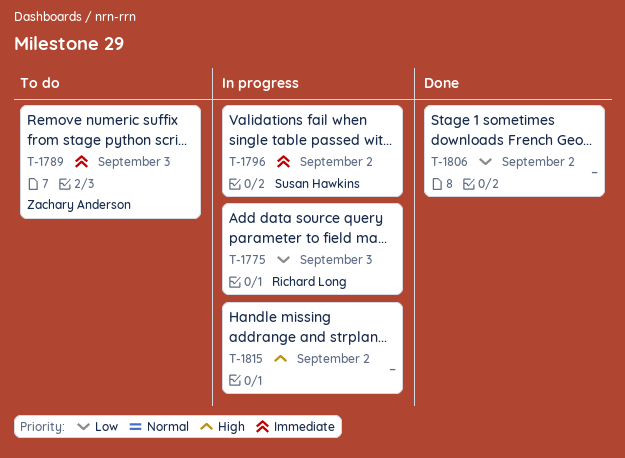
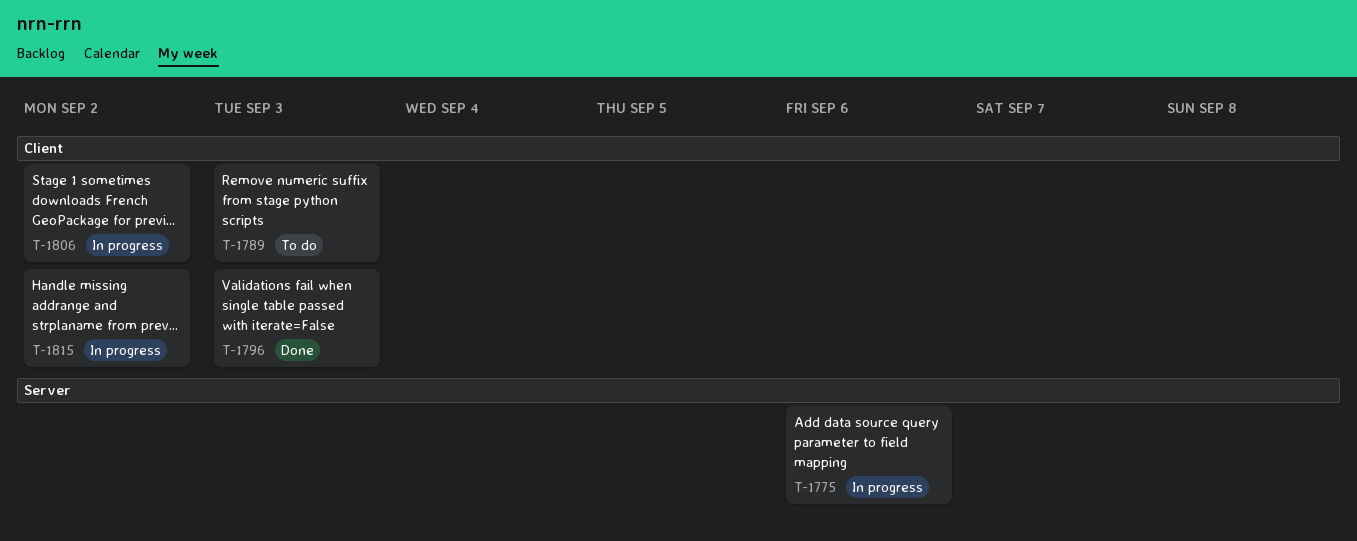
T-1775, due: Sep 3 -> Sep 6
T-1796, status: In progress -> Done
T-1796, due: Sep 2 -> Sep 3
T-1806, status: Done -> In progress

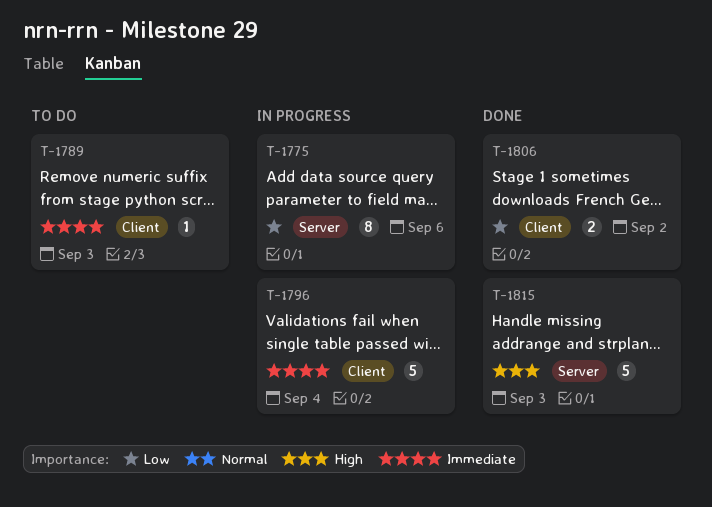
T-1796, status: Done -> In progress
T-1796, due: Sep 3 -> Sep 4
T-1806, status: In progress -> Done
T-1815, status: In progress -> Done
T-1815, label: Client -> Server
T-1815, due: Sep 2 -> Sep 3

